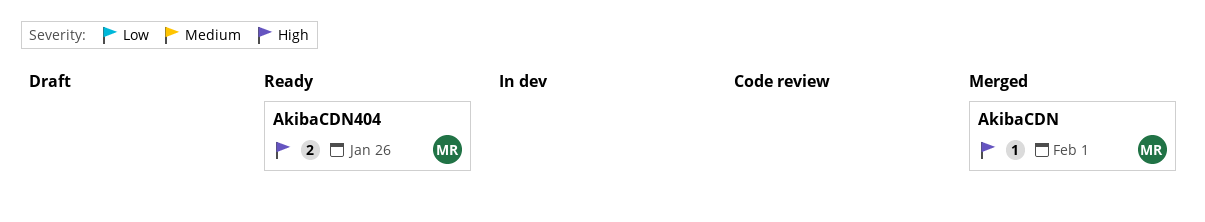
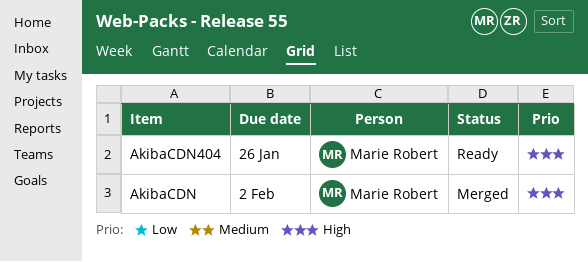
AkibaCDN, due: Feb 1 -> Feb 2

